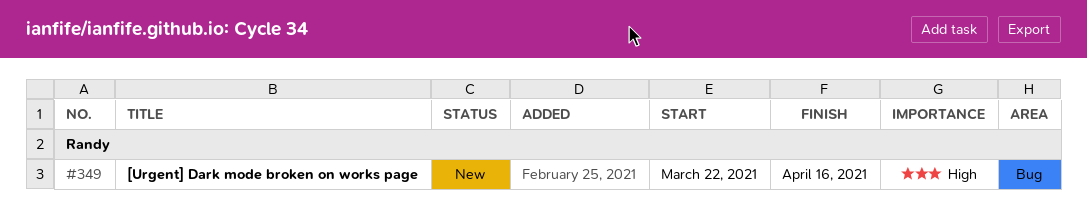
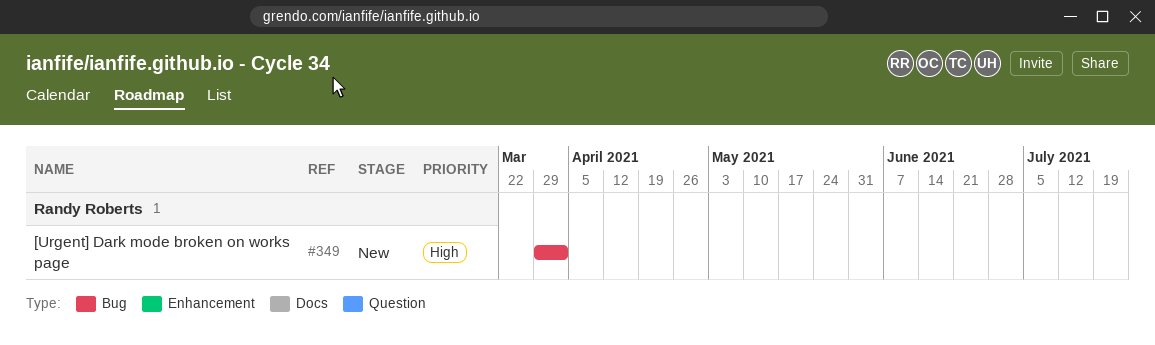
#349, start: Mar 22 -> Mar 29
#349, due: Apr 16 -> Apr 2

